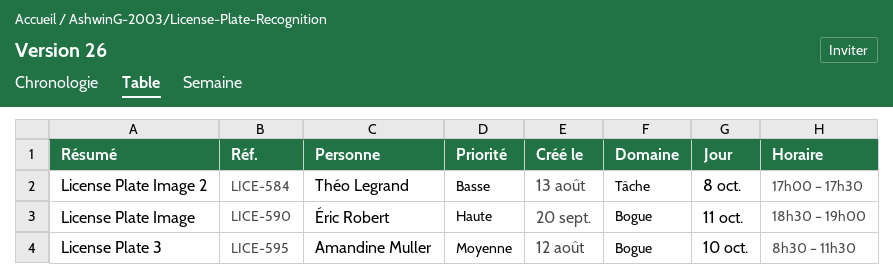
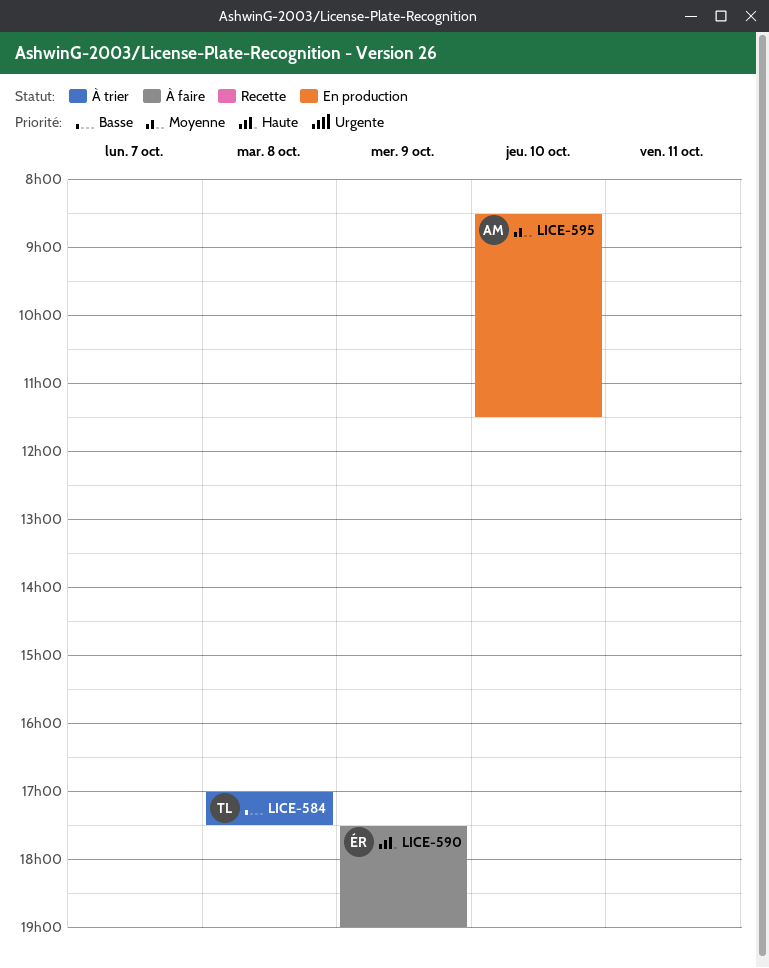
LICE-590, day: Oct 11 -> Oct 9
LICE-590, begins: 18:30 -> 17:30

